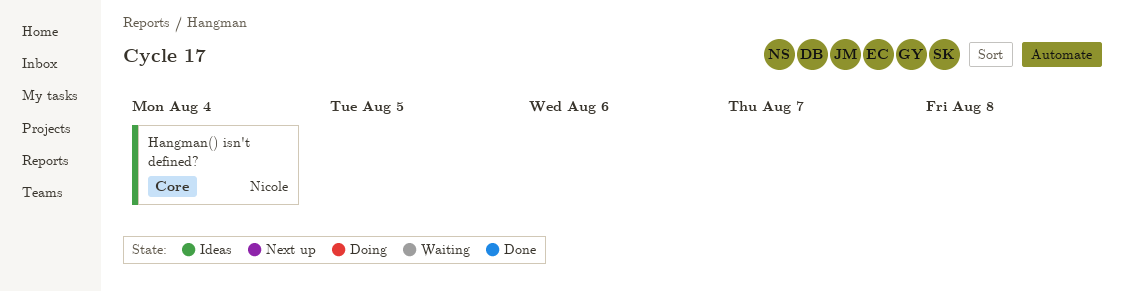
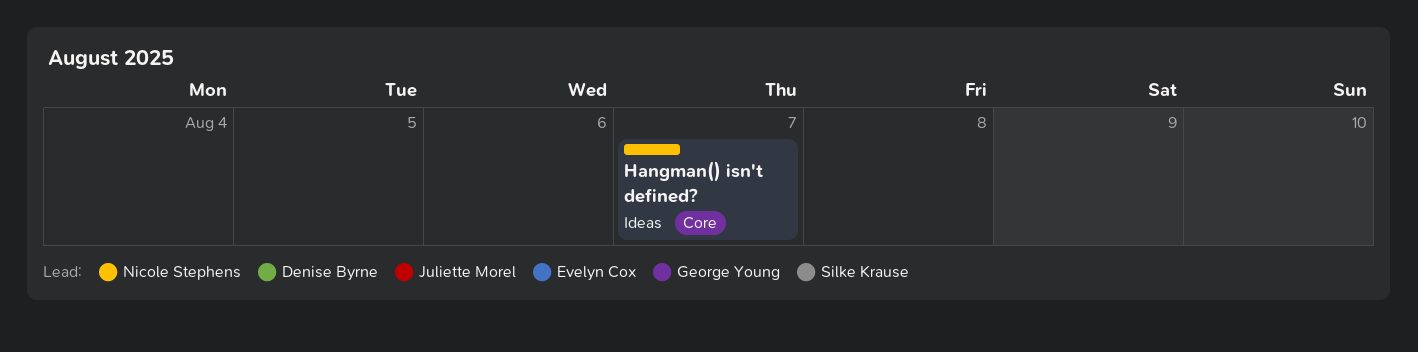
Hangman() isn't defined?, due: Aug 4 -> Aug 7

